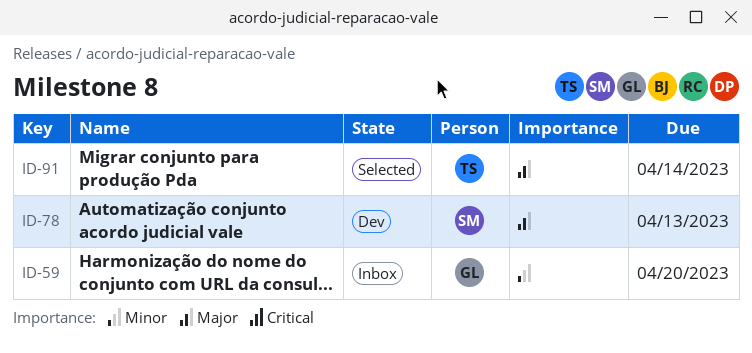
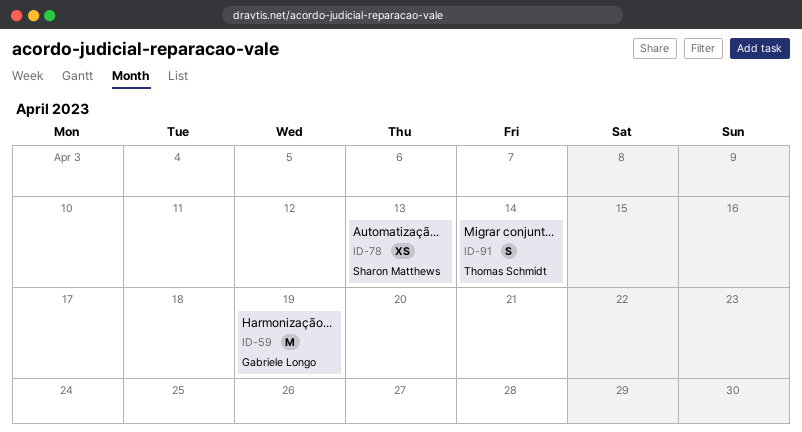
ID-59, due: Apr 20 -> Apr 19

